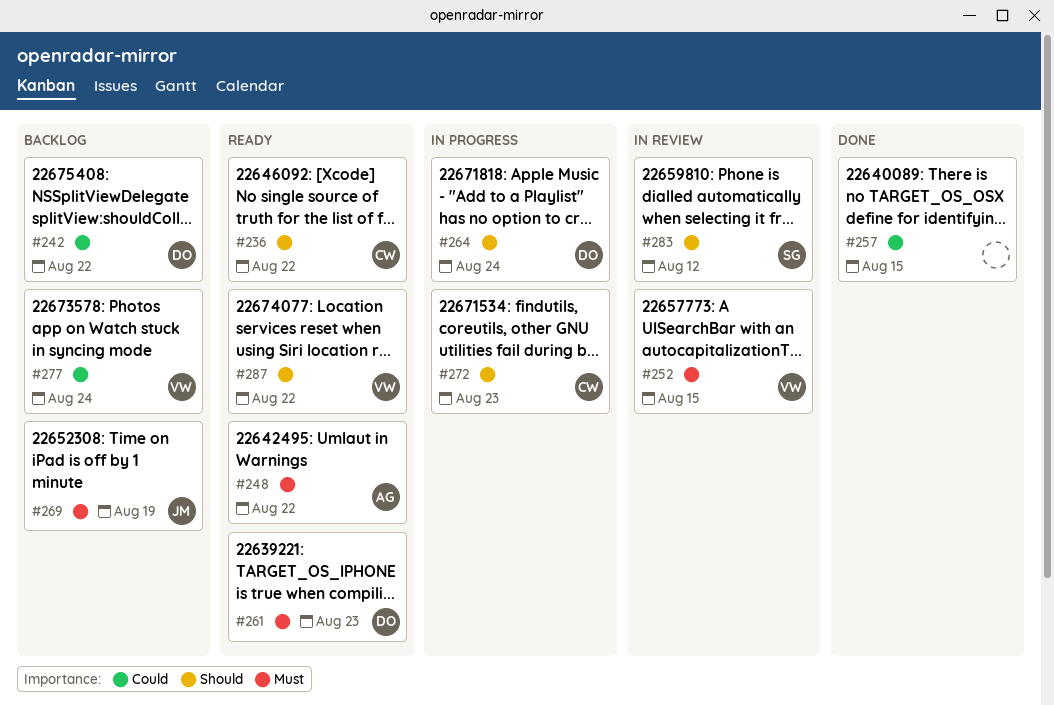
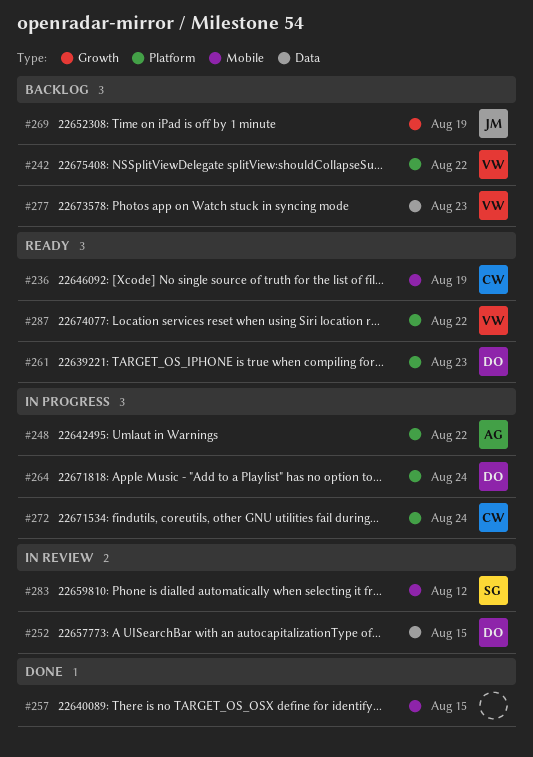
#236, due: Aug 22 -> Aug 19
#242, owner: DO -> VW
#248, status: Ready -> In progress
#252, owner: VW -> DO
#272, due: Aug 23 -> Aug 24
#277, due: Aug 24 -> Aug 23

